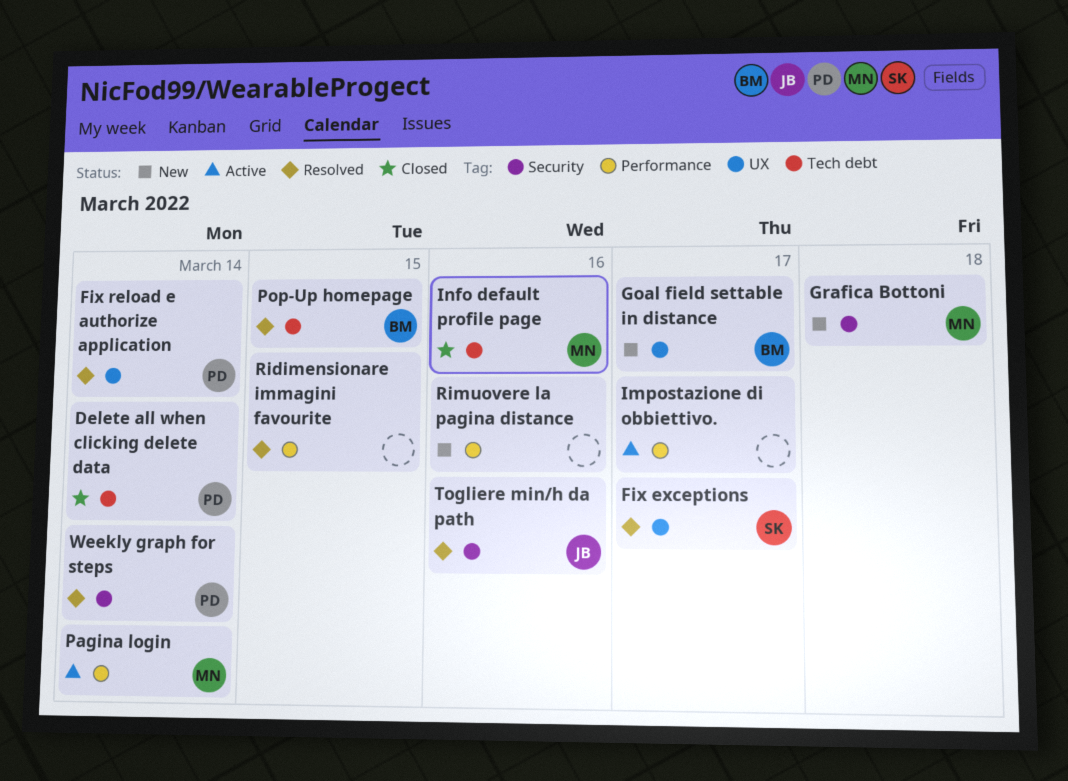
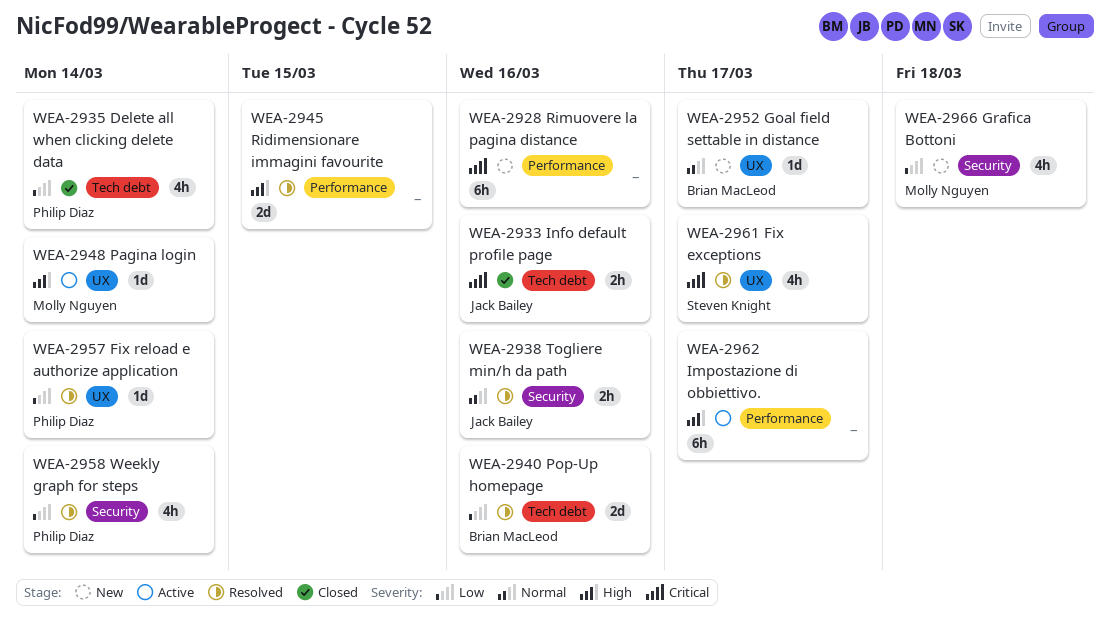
Info default profile page, owner: Molly Nguyen -> Jack Bailey
Pagina login, label: Performance -> UX
Pop-Up homepage, due: Mar 15 -> Mar 16

